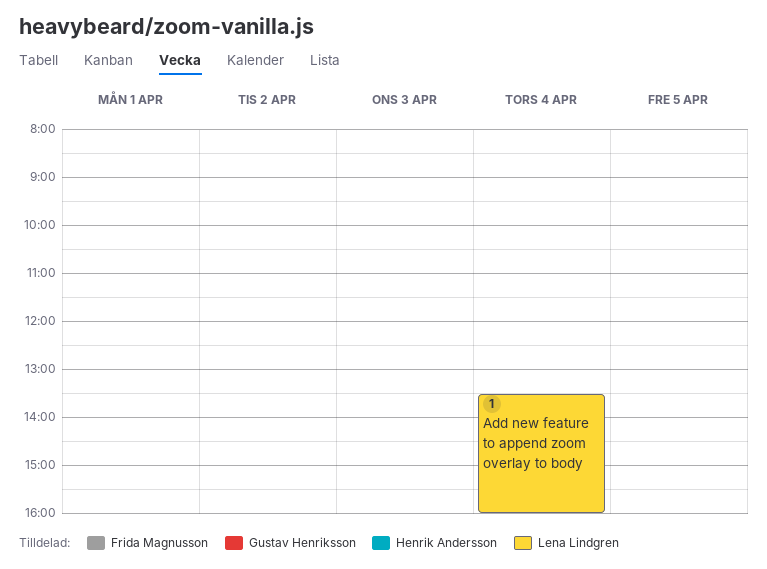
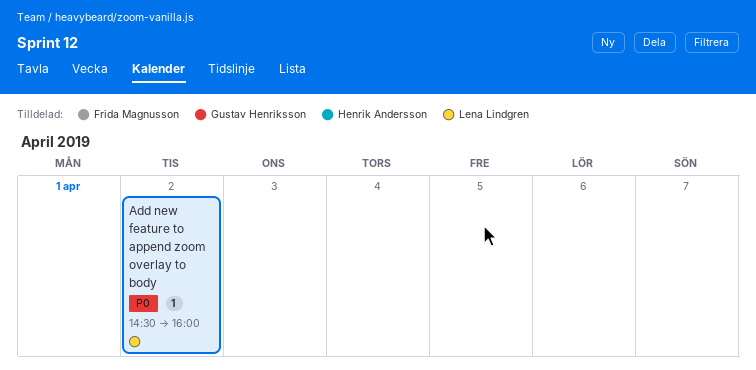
Add new feature to append zoom overlay to body, day: Apr 4 -> Apr 2
Add new feature to append zoom overlay to body, begins: 13:30 -> 14:30

